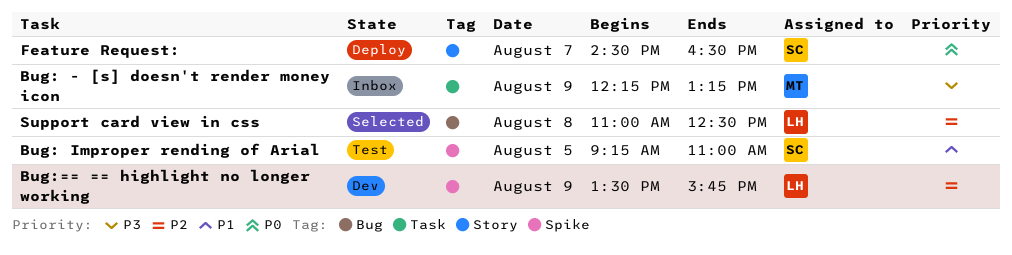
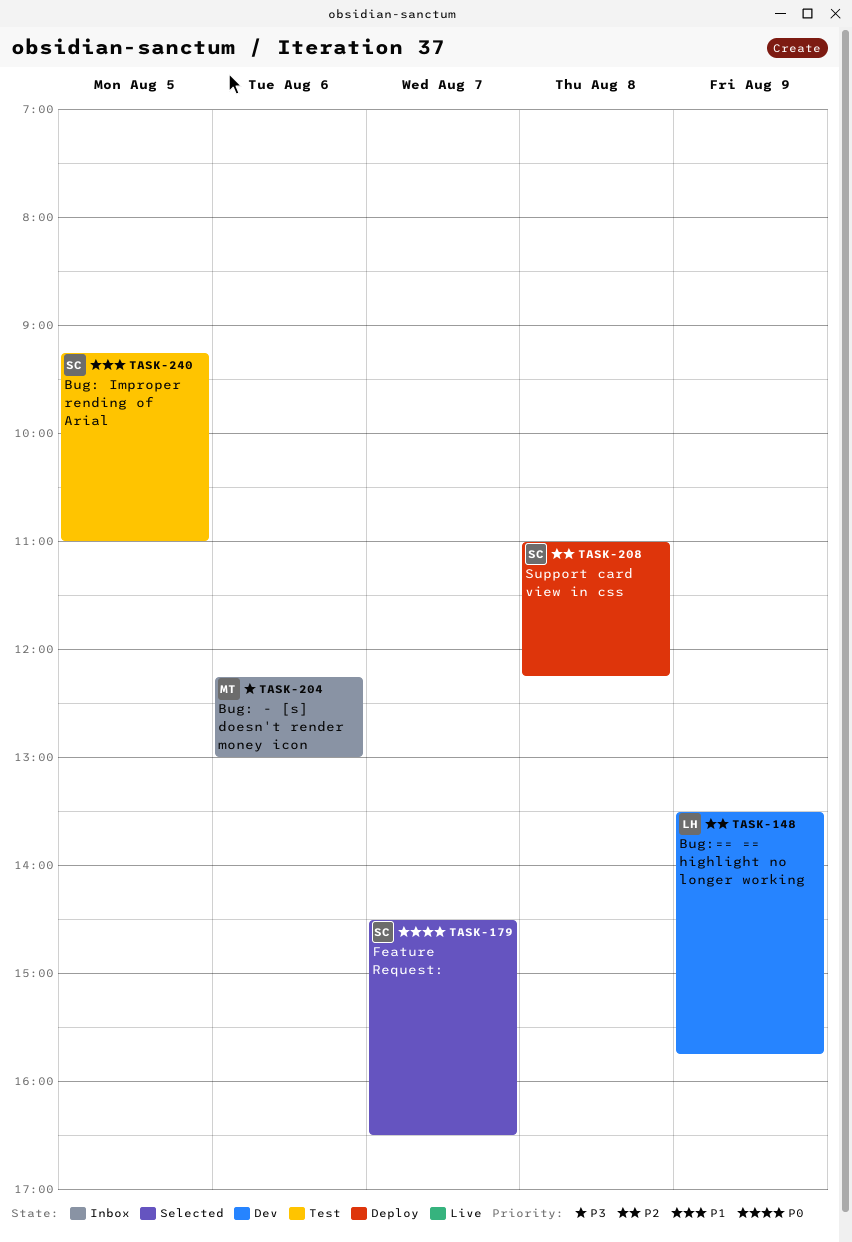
Bug: - [s] doesn't render money icon, day: Aug 9 -> Aug 6
Bug: - [s] doesn't render money icon, ends: 13:15 -> 13:00
Feature Request:, status: Deploy -> Selected
Support card view in css, status: Selected -> Deploy
Support card view in css, owner: LH -> SC
Support card view in css, ends: 12:30 -> 12:15

